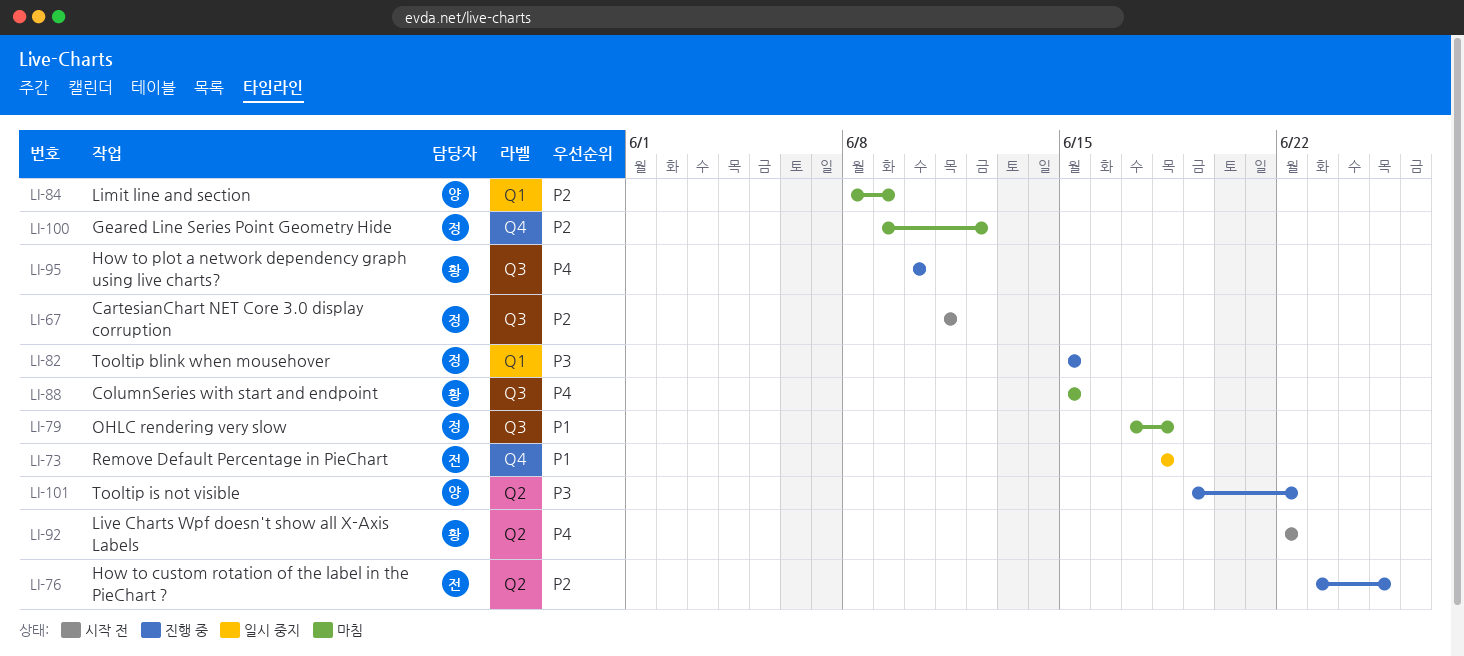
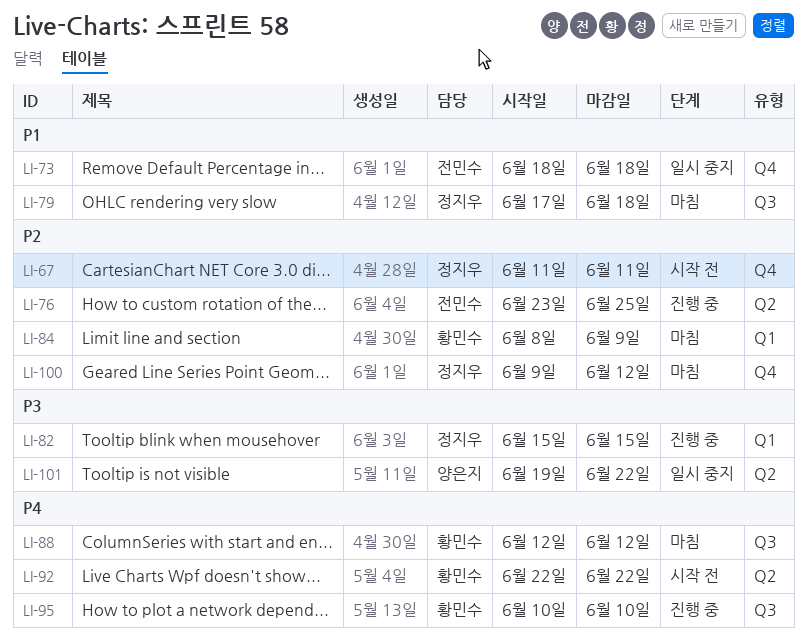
LI-67, label: Q3 -> Q4
LI-84, owner: 양은지 -> 황민수
LI-88, start: Jun 15 -> Jun 12
LI-88, due: Jun 15 -> Jun 12
LI-101, status: 진행 중 -> 일시 중지

